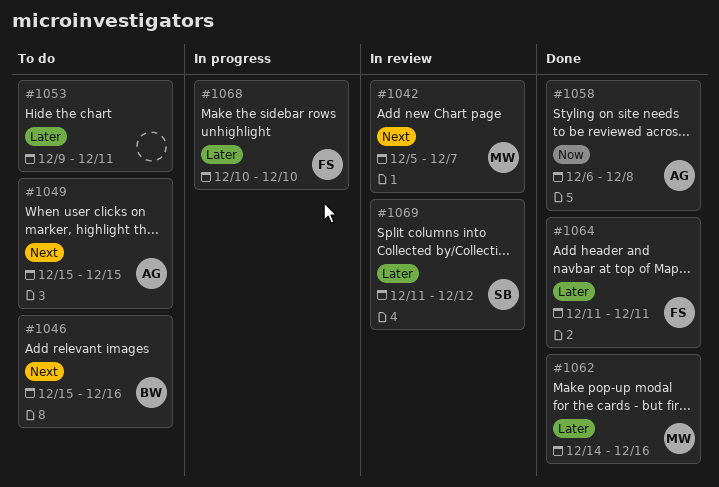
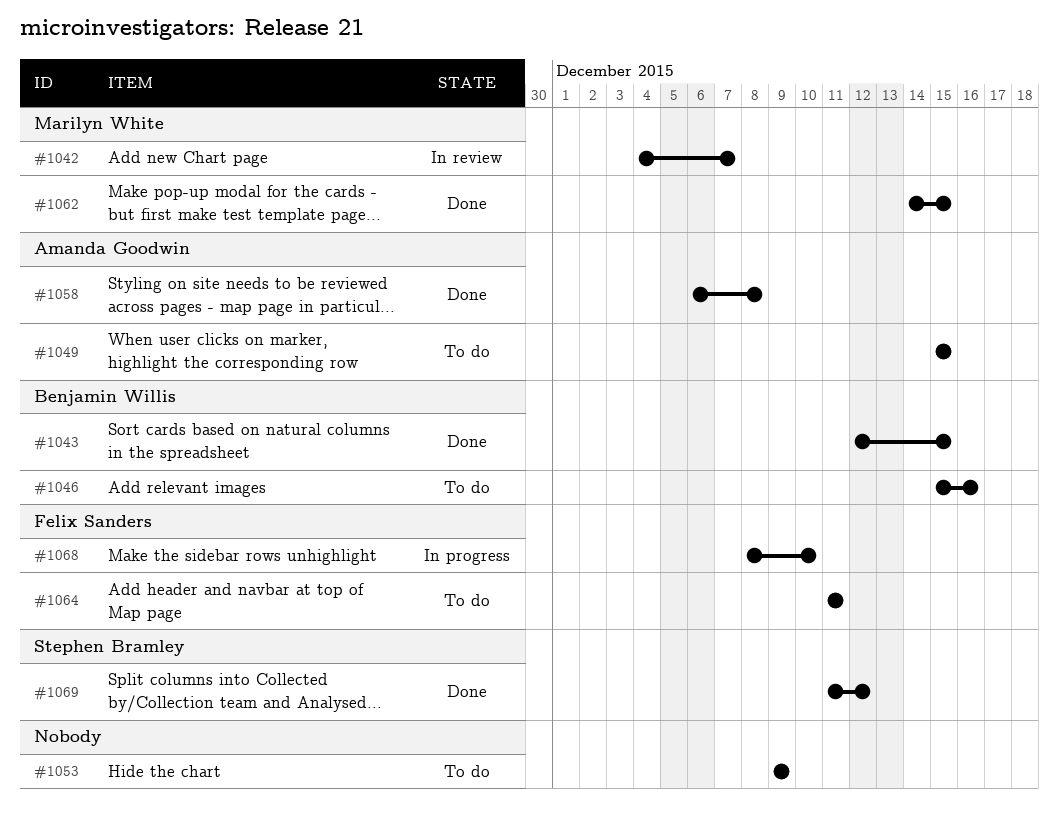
#1042, start: Dec 5 -> Dec 4
#1043: none -> present
#1053, due: Dec 11 -> Dec 9
#1062, due: Dec 16 -> Dec 15
#1064, status: Done -> To do
#1068, start: Dec 10 -> Dec 8
#1069, status: In review -> Done

